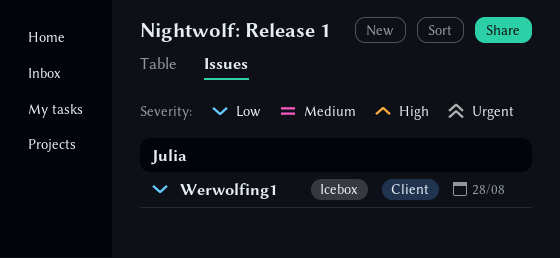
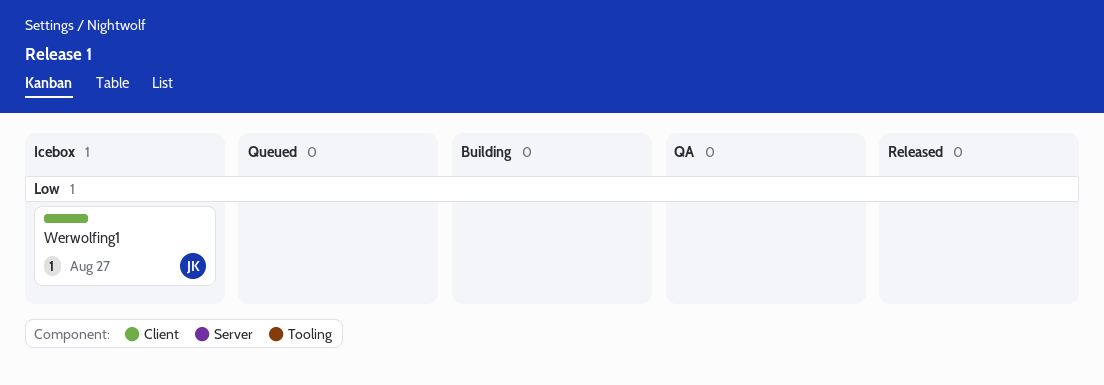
Werwolfing1, due: Aug 28 -> Aug 27

